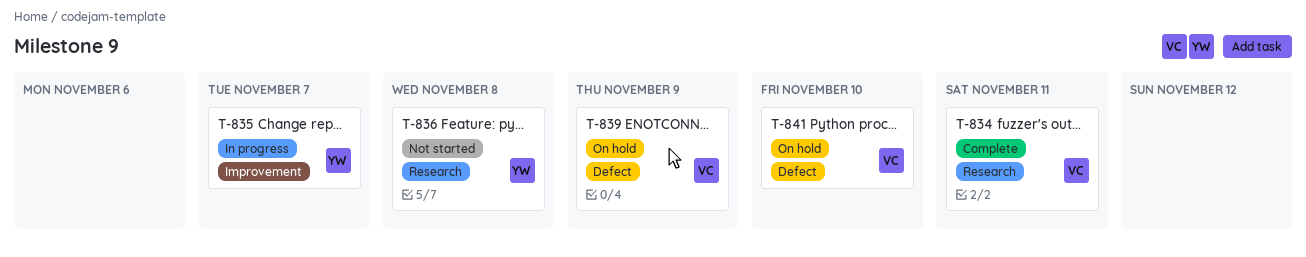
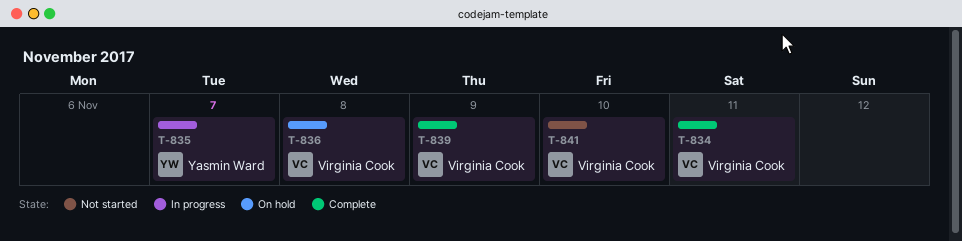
T-836, status: Not started -> On hold
T-836, owner: Yasmin Ward -> Virginia Cook
T-839, status: On hold -> Complete
T-841, status: On hold -> Not started

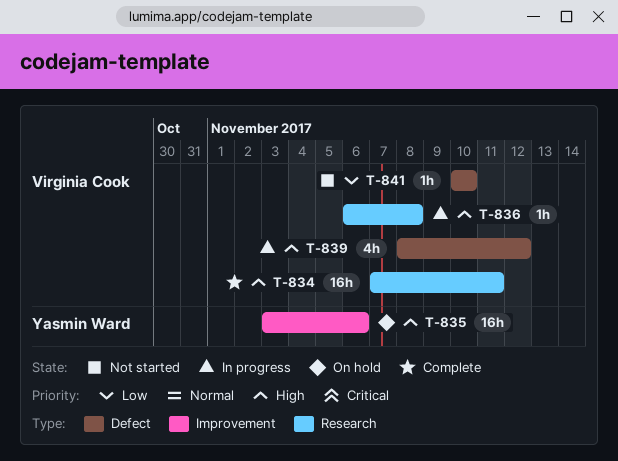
T-835, status: In progress -> On hold
T-835, due: Nov 7 -> Nov 6
T-836, status: On hold -> In progress
T-839, status: Complete -> In progress
T-839, due: Nov 9 -> Nov 12

